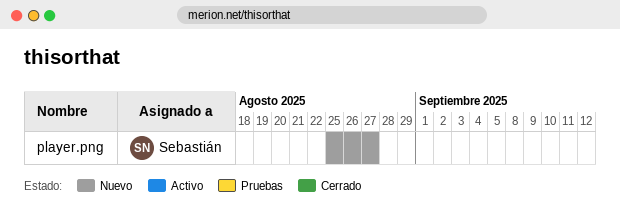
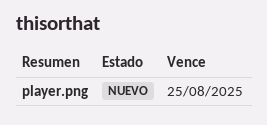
player.png, due: Aug 27 -> Aug 25

